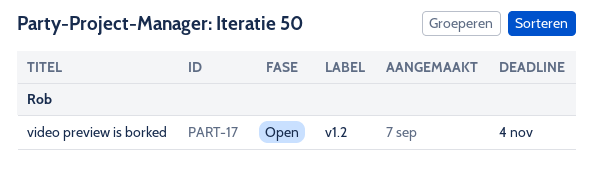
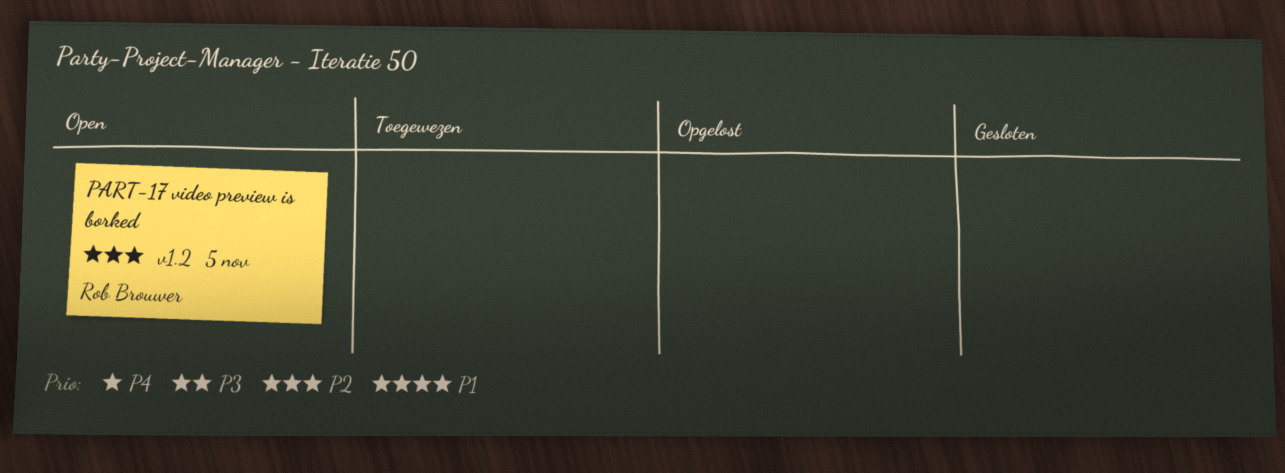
PART-17, due: Nov 4 -> Nov 5

